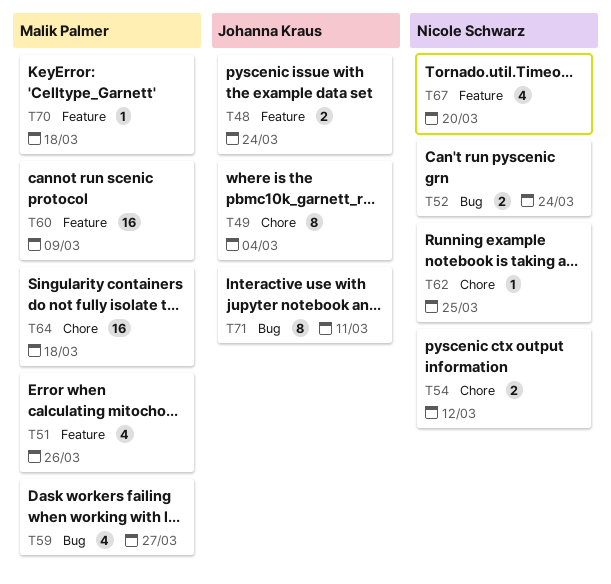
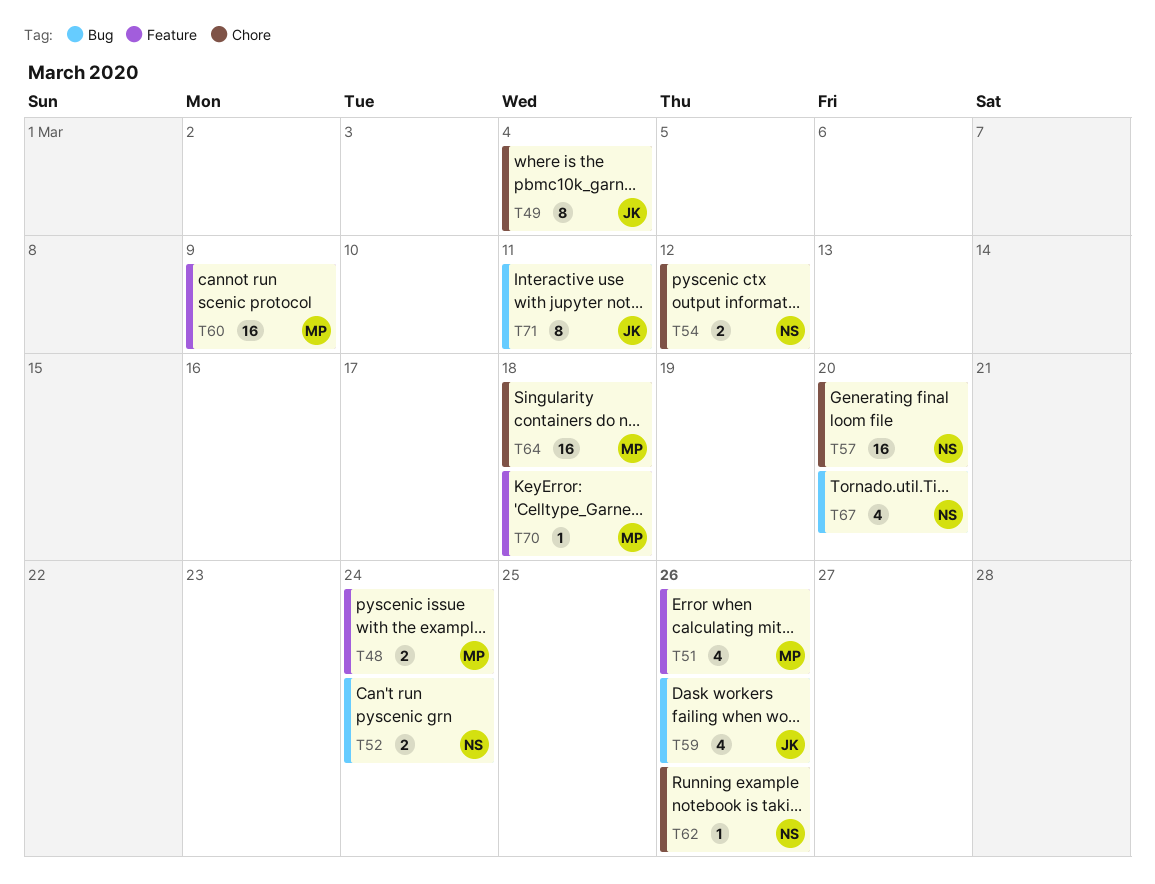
T48, owner: Johanna Kraus -> Malik Palmer
T57: none -> present
T59, owner: Malik Palmer -> Johanna Kraus
T59, due: Mar 27 -> Mar 26
T62, due: Mar 25 -> Mar 26
T67, label: Feature -> Bug

